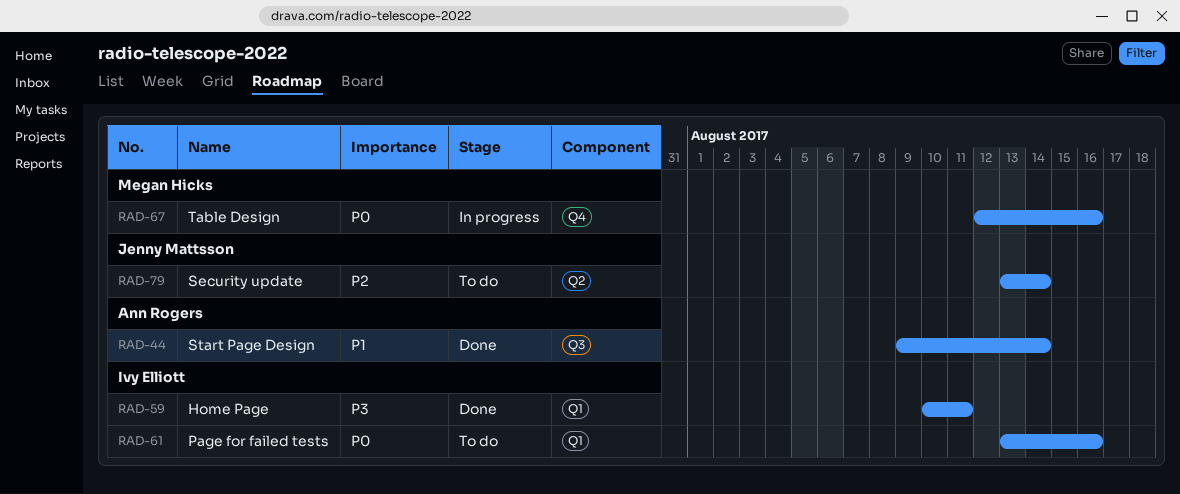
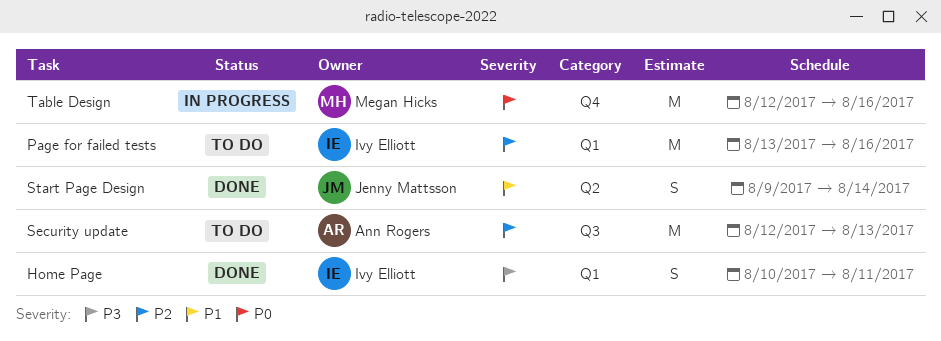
Page for failed tests, priority: P0 -> P2
Security update, owner: Jenny Mattsson -> Ann Rogers
Security update, label: Q2 -> Q3
Security update, start: Aug 13 -> Aug 12
Security update, due: Aug 14 -> Aug 13
Start Page Design, owner: Ann Rogers -> Jenny Mattsson
Start Page Design, label: Q3 -> Q2

